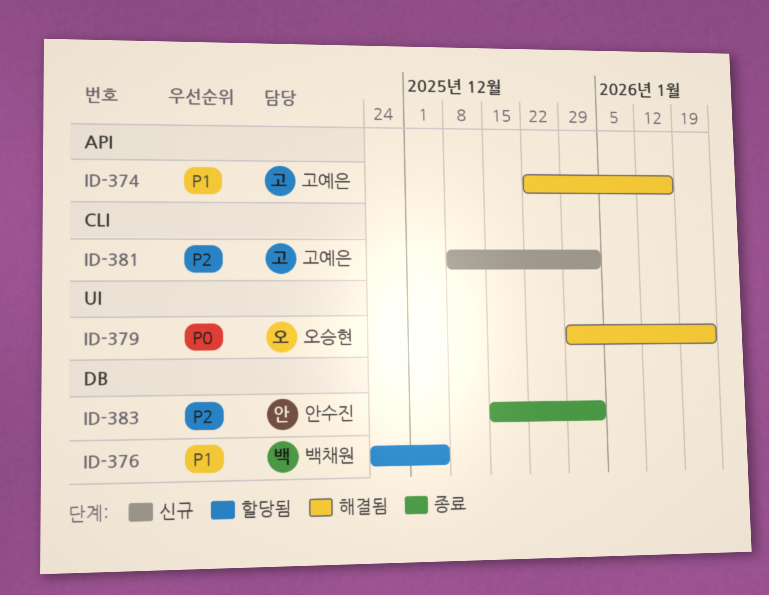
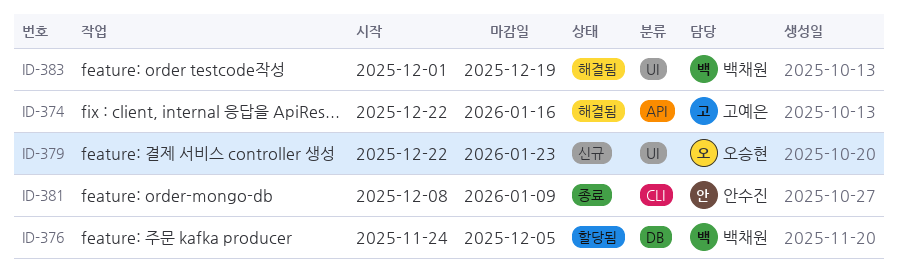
ID-379, status: 해결됨 -> 신규
ID-379, start: Dec 29 -> Dec 22
ID-381, status: 신규 -> 종료
ID-381, owner: 고예은 -> 안수진
ID-381, due: Jan 2 -> Jan 9
ID-383, status: 종료 -> 해결됨
ID-383, owner: 안수진 -> 백채원
ID-383, label: DB -> UI
ID-383, start: Dec 15 -> Dec 1
ID-383, due: Jan 2 -> Dec 19

